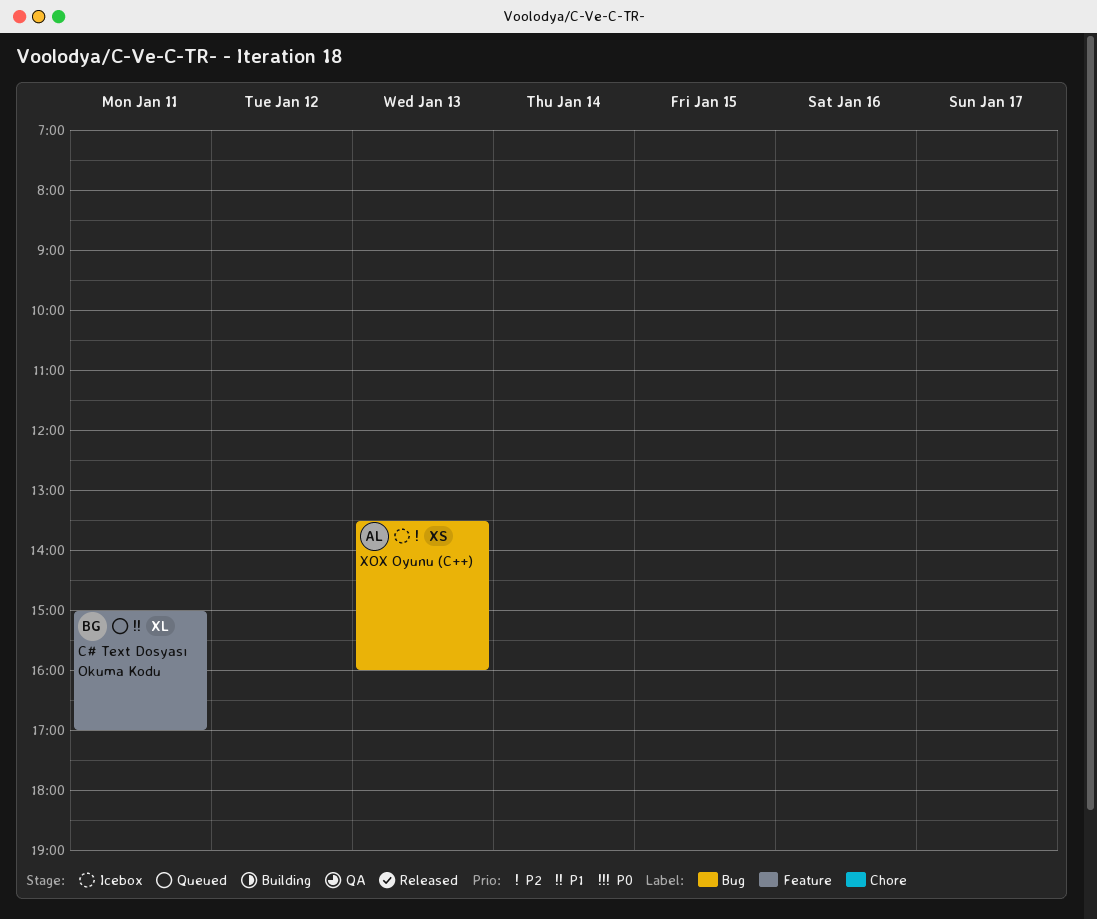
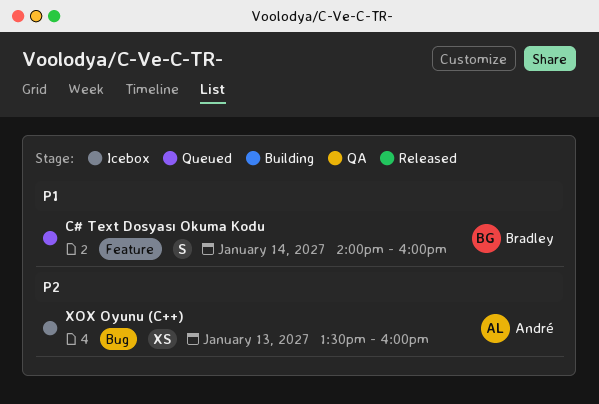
C# Text Dosyası Okuma Kodu, estimate: XL -> S
C# Text Dosyası Okuma Kodu, day: Jan 11 -> Jan 14
C# Text Dosyası Okuma Kodu, begins: 15:00 -> 14:00
C# Text Dosyası Okuma Kodu, ends: 17:00 -> 16:00

